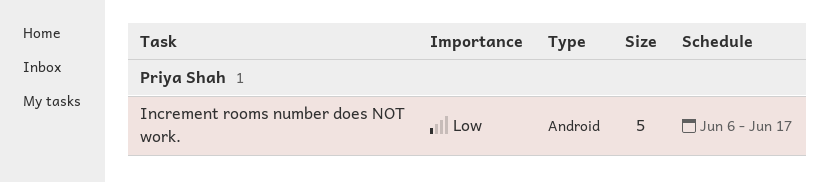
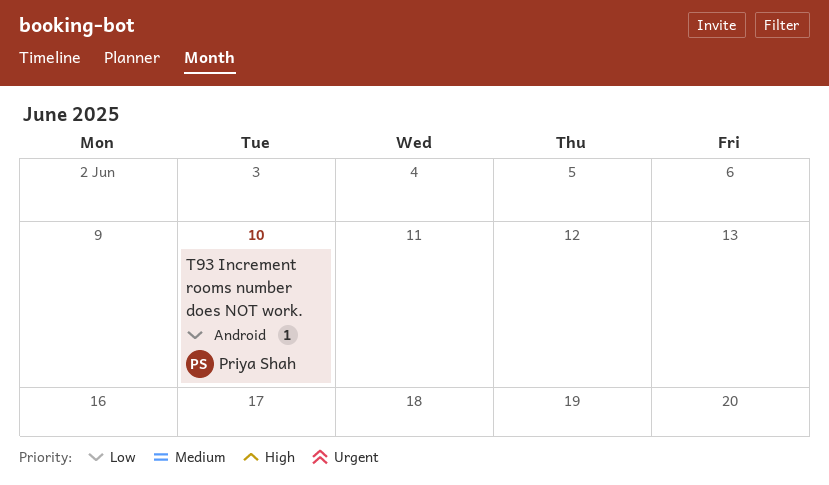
Increment rooms number does NOT work., estimate: 5 -> 1
Increment rooms number does NOT work., due: Jun 17 -> Jun 10

